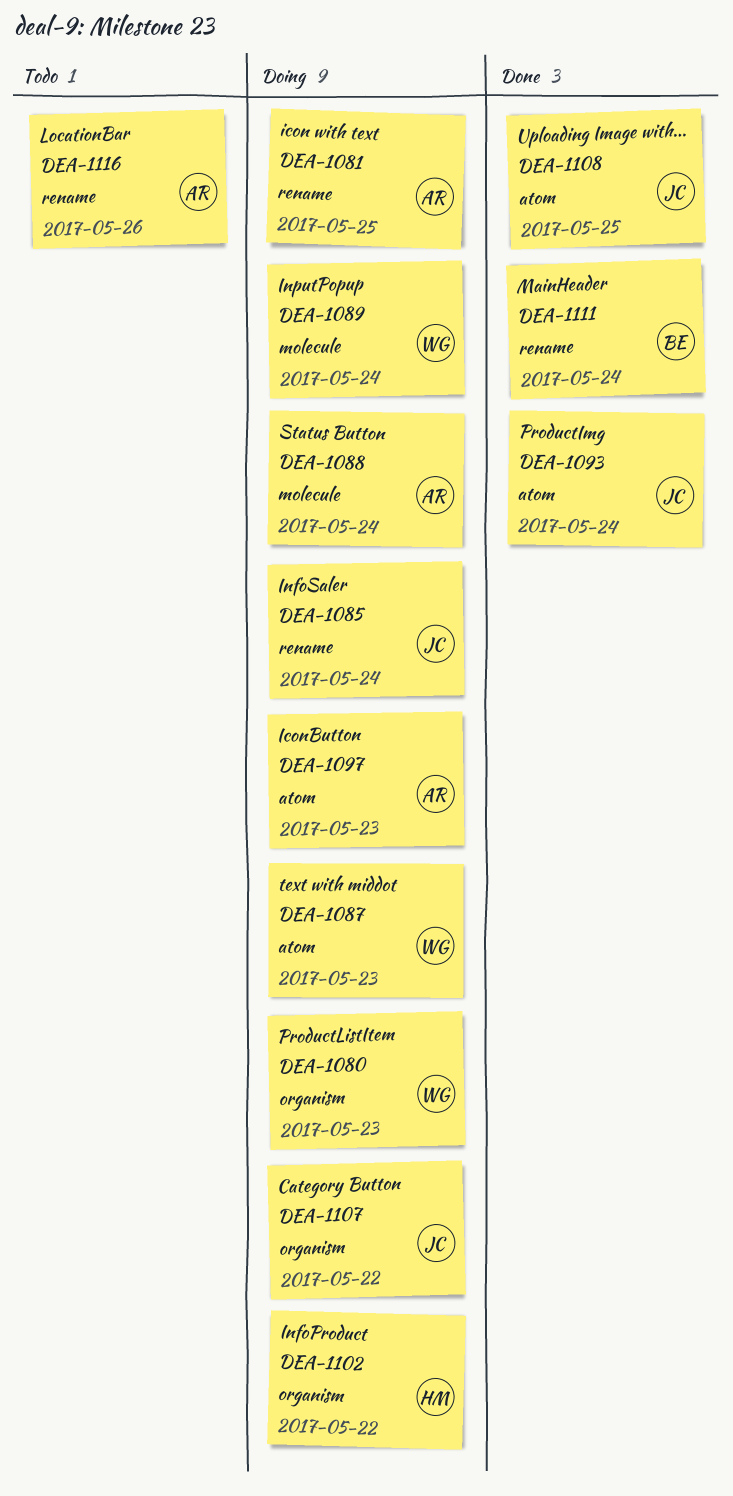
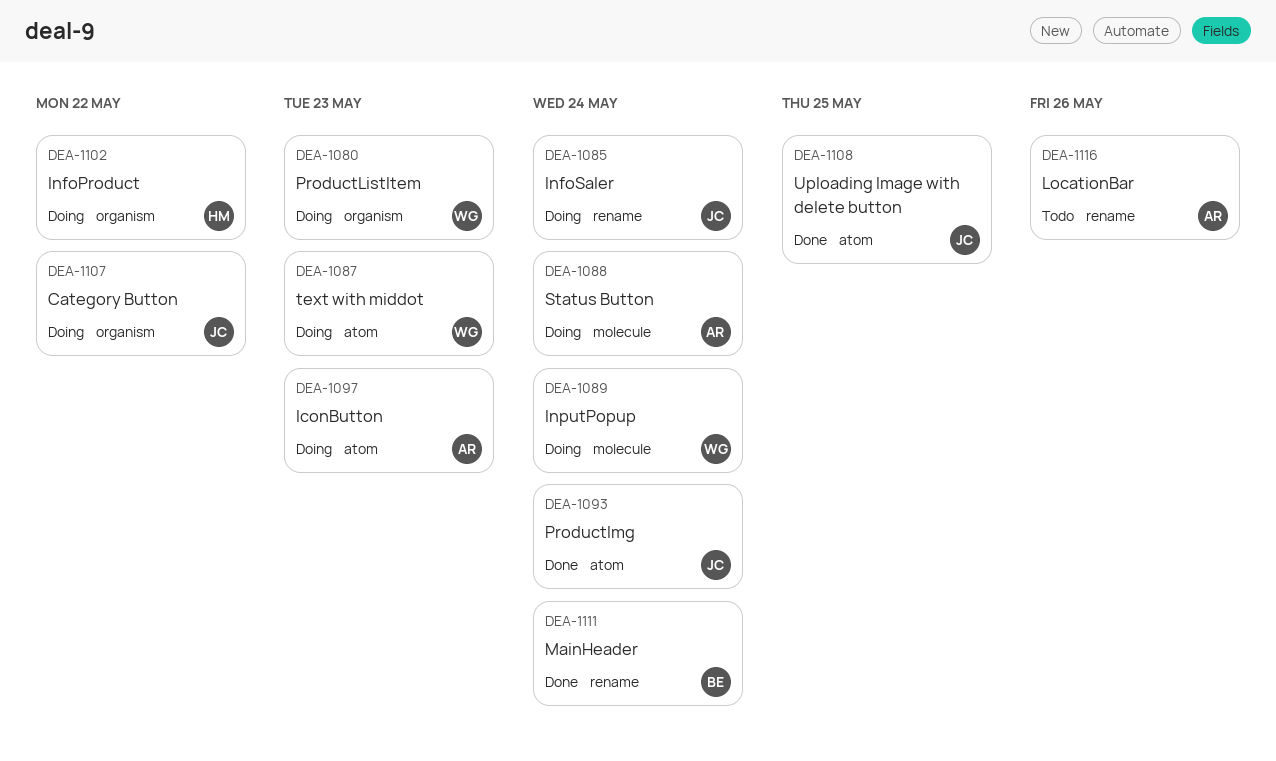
DEA-1081: present -> none

